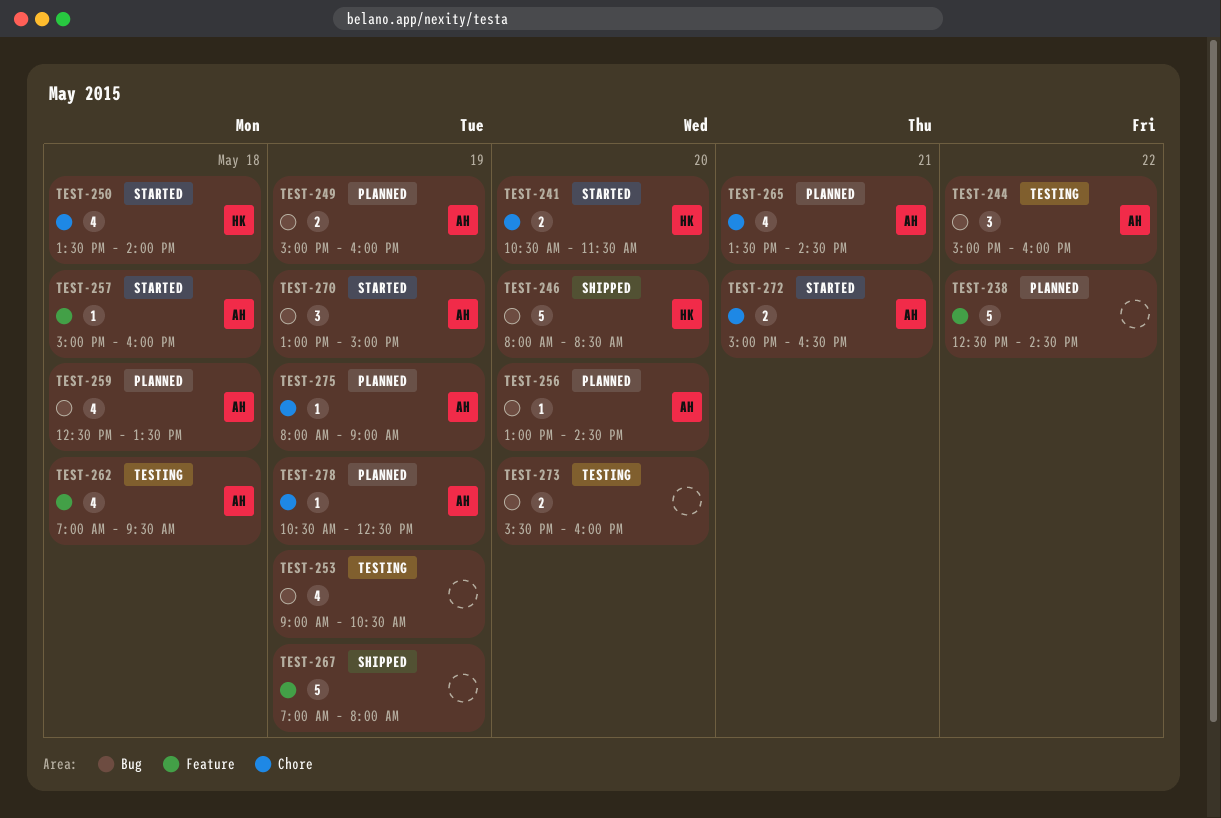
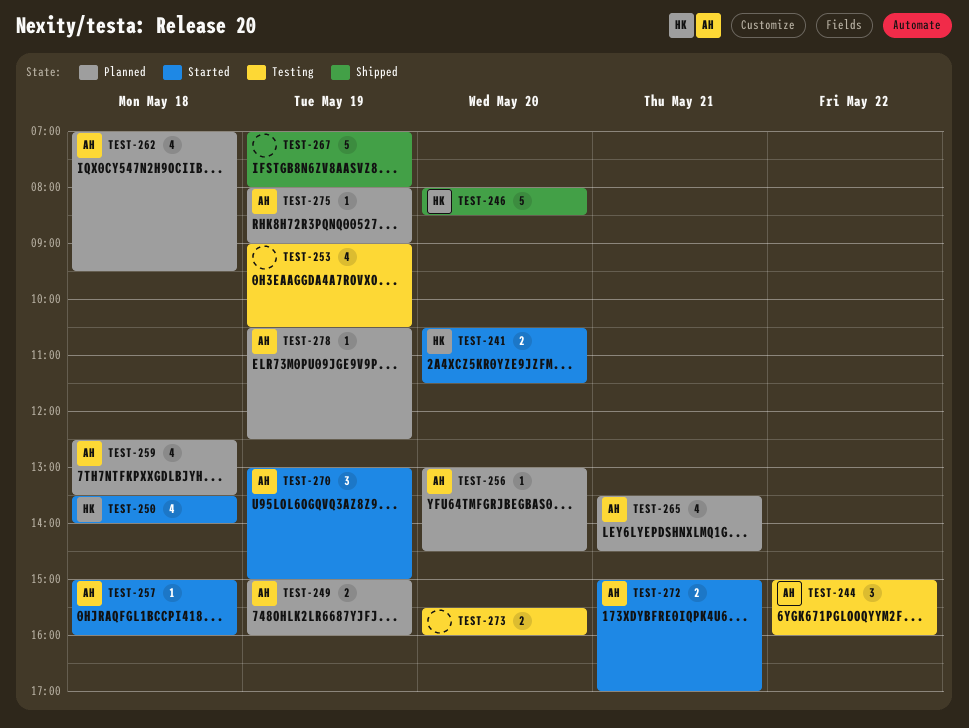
TEST-238: present -> none
TEST-262, status: Testing -> Planned
TEST-272, ends: 16:30 -> 17:00

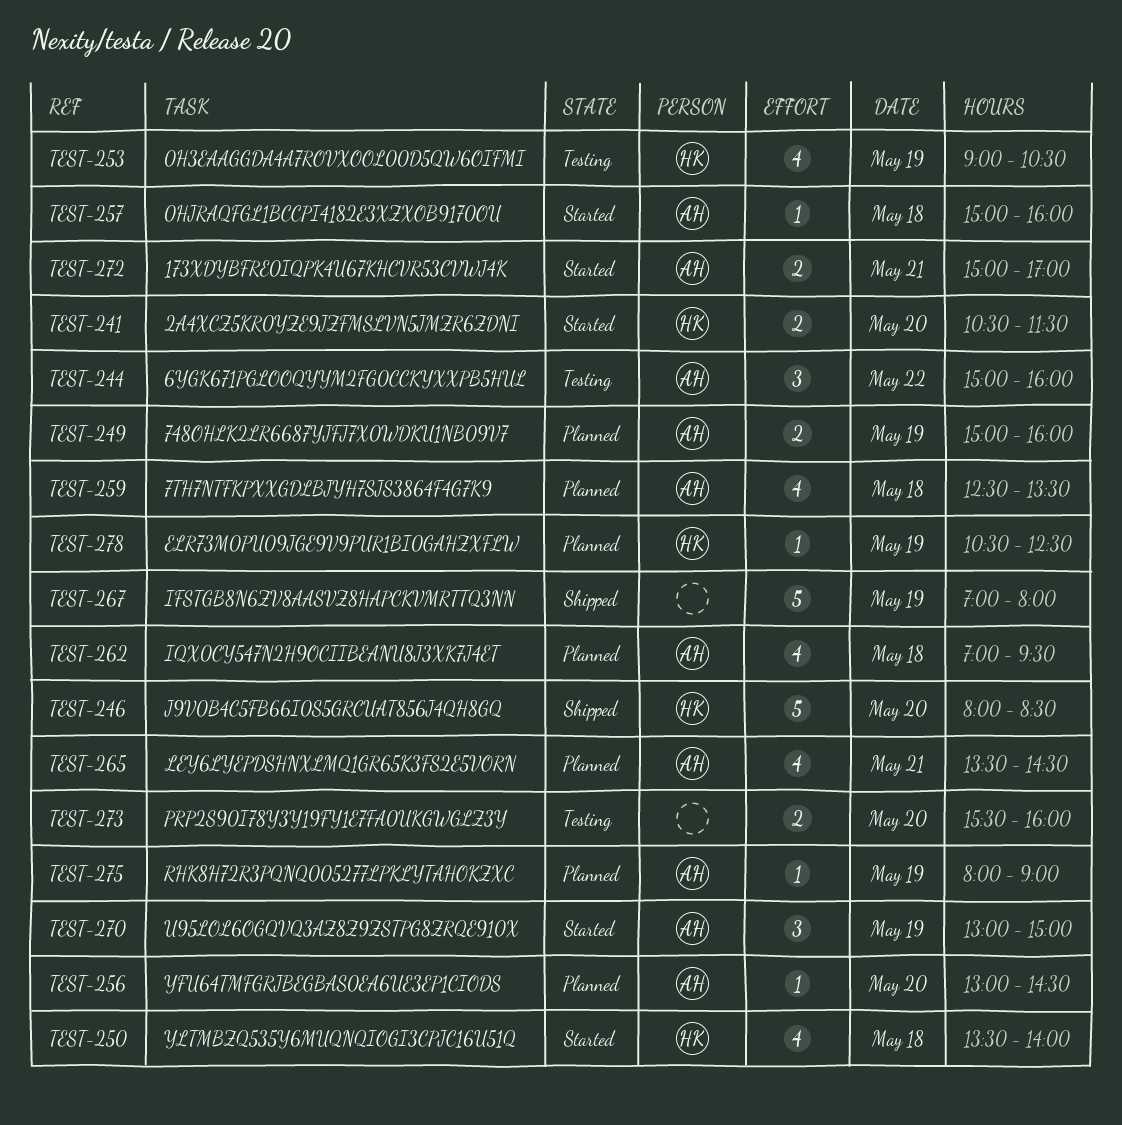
TEST-253, owner: none -> HK
TEST-278, owner: AH -> HK

